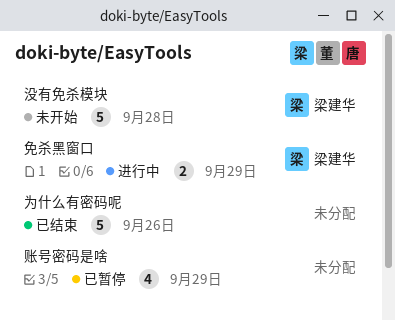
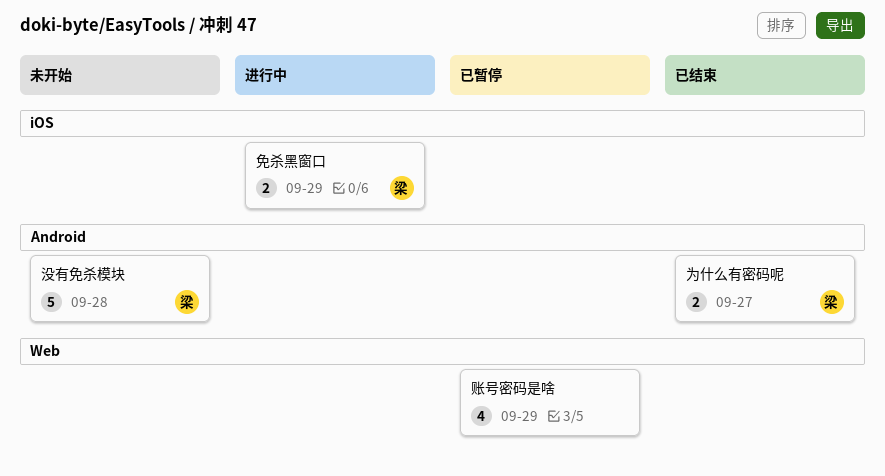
为什么有密码呢, owner: none -> 梁建华
为什么有密码呢, estimate: 5 -> 2
为什么有密码呢, due: Sep 26 -> Sep 27

